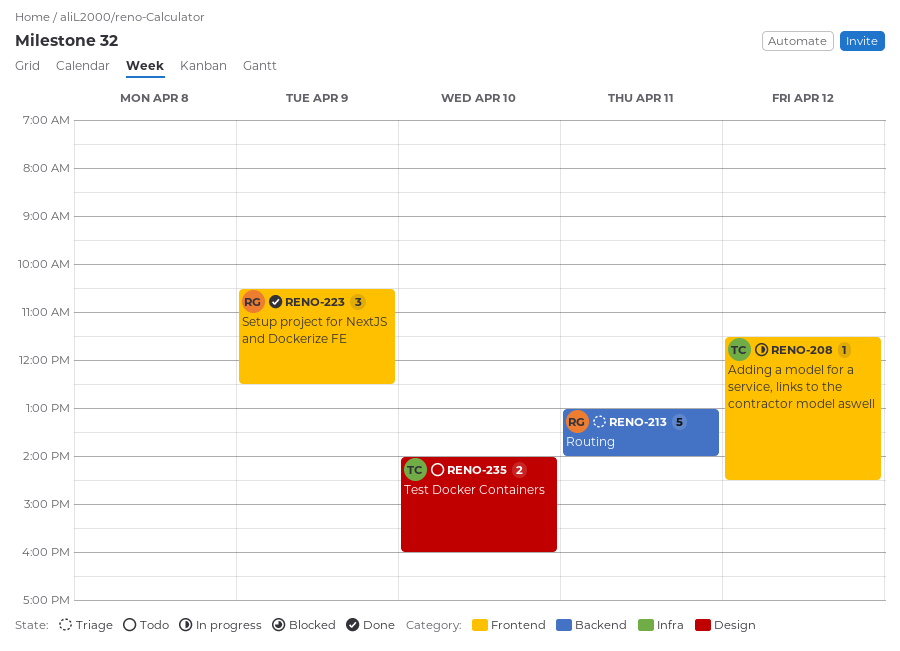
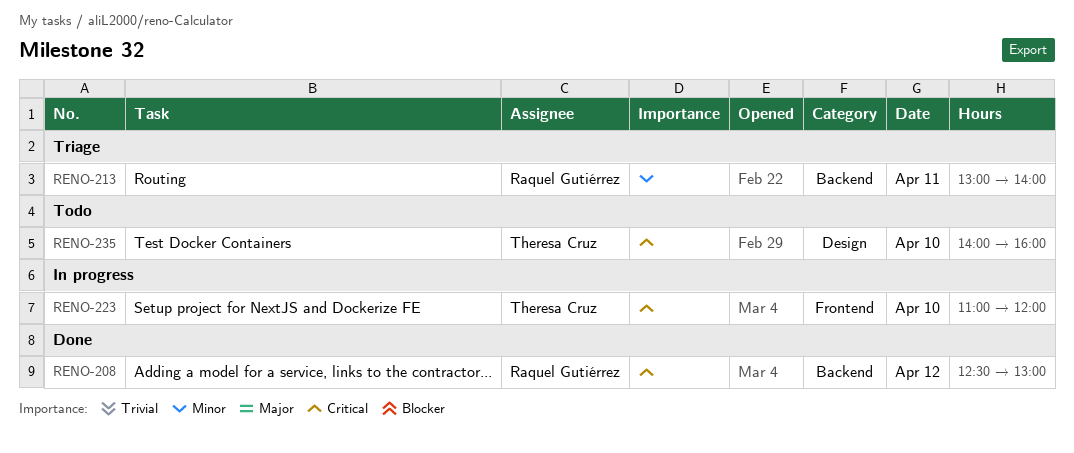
RENO-208, status: In progress -> Done
RENO-208, owner: Theresa Cruz -> Raquel Gutiérrez
RENO-208, label: Frontend -> Backend
RENO-208, begins: 11:30 -> 12:30
RENO-208, ends: 14:30 -> 13:00
RENO-223, status: Done -> In progress
RENO-223, owner: Raquel Gutiérrez -> Theresa Cruz
RENO-223, day: Apr 9 -> Apr 10
RENO-223, begins: 10:30 -> 11:00
RENO-223, ends: 12:30 -> 12:00

